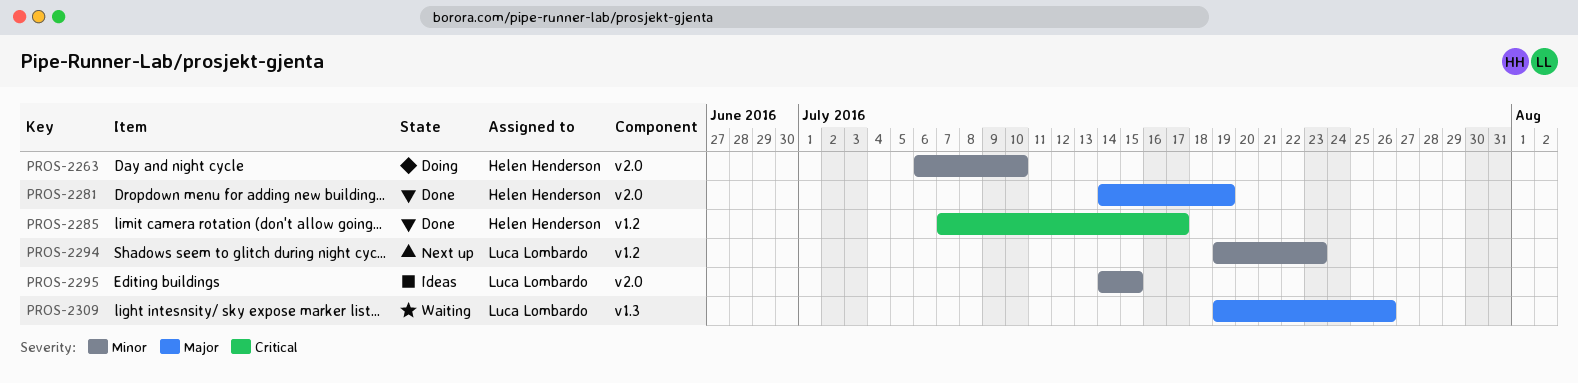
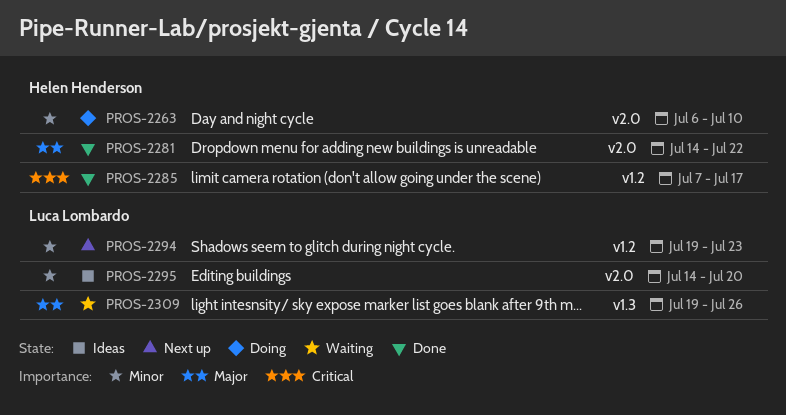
PROS-2281, due: Jul 19 -> Jul 22
PROS-2295, due: Jul 15 -> Jul 20

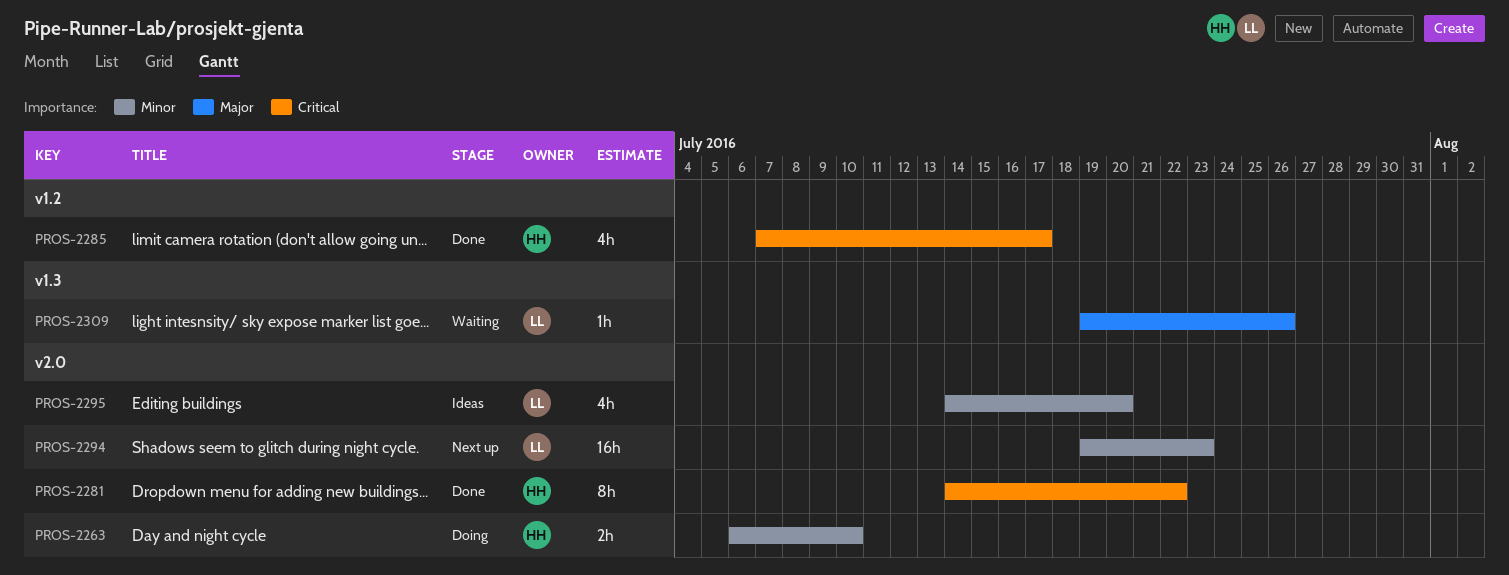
PROS-2281, priority: Major -> Critical
PROS-2294, label: v1.2 -> v2.0

